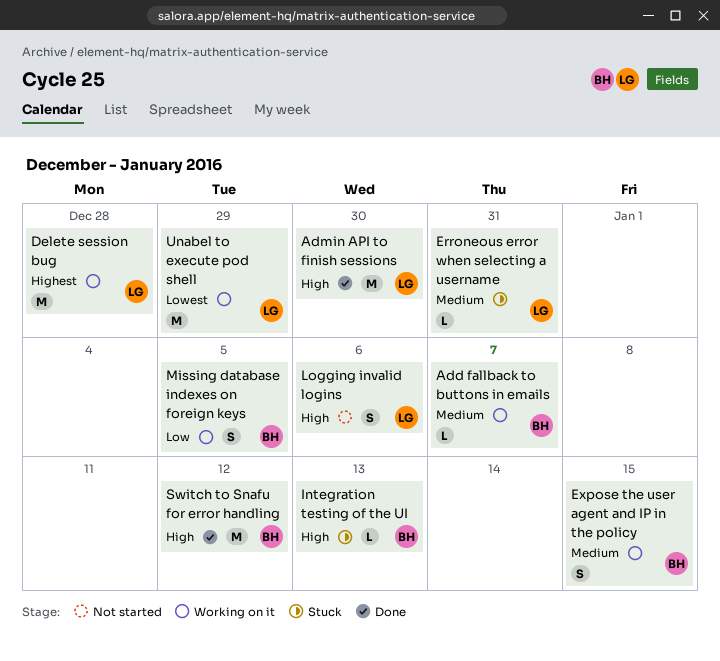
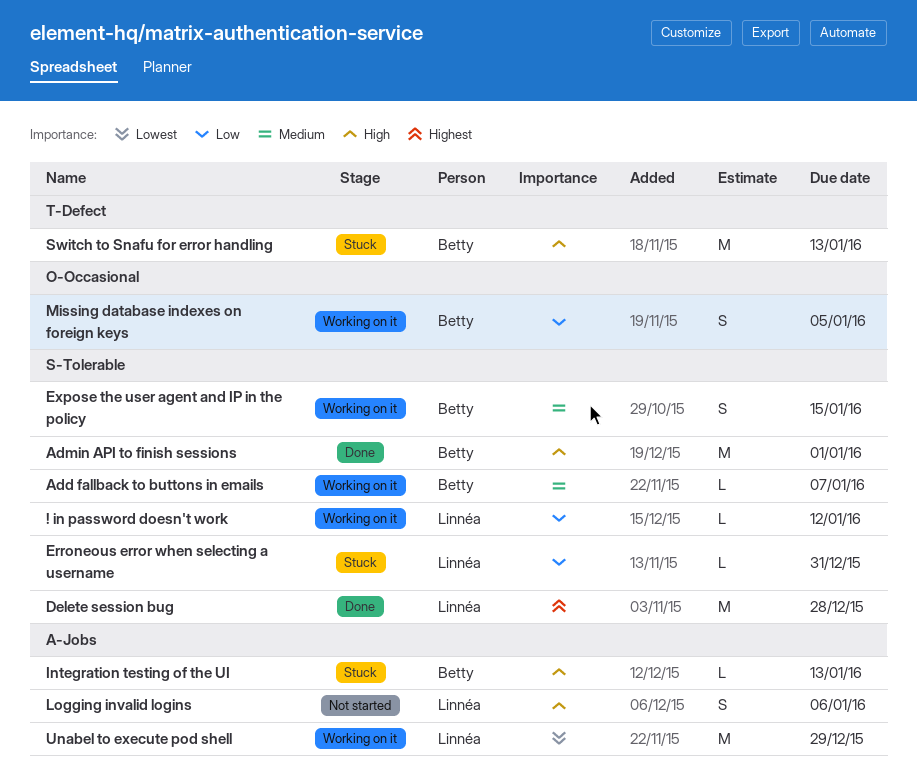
! in password doesn't work: none -> present
Admin API to finish sessions, owner: Linnéa -> Betty
Admin API to finish sessions, due: Dec 30 -> Jan 1
Delete session bug, status: Working on it -> Done
Erroneous error when selecting a username, priority: Medium -> Low
Switch to Snafu for error handling, status: Done -> Stuck
Switch to Snafu for error handling, due: Jan 12 -> Jan 13

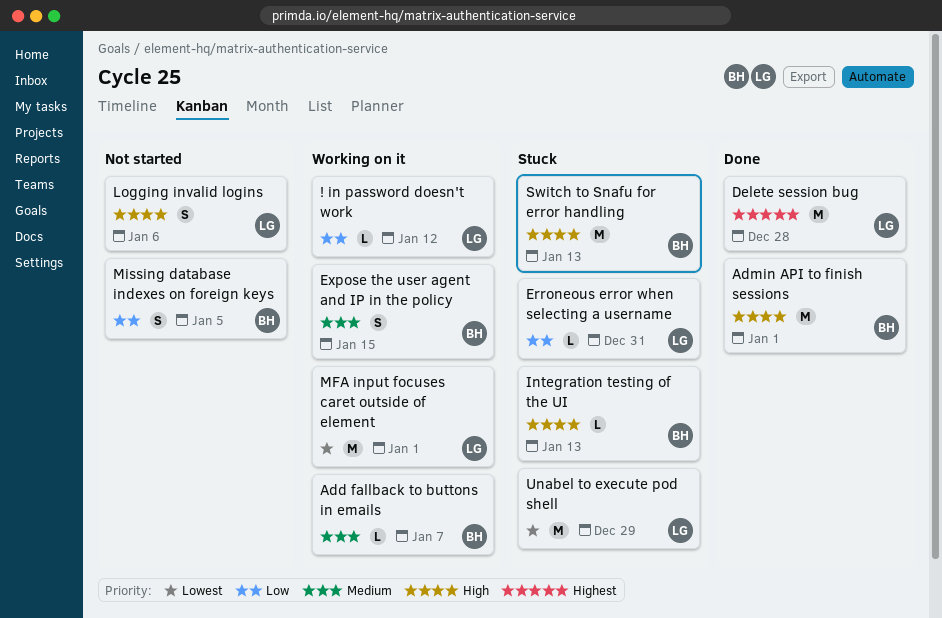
MFA input focuses caret outside of element: none -> present
Missing database indexes on foreign keys, status: Working on it -> Not started
Unabel to execute pod shell, status: Working on it -> Stuck

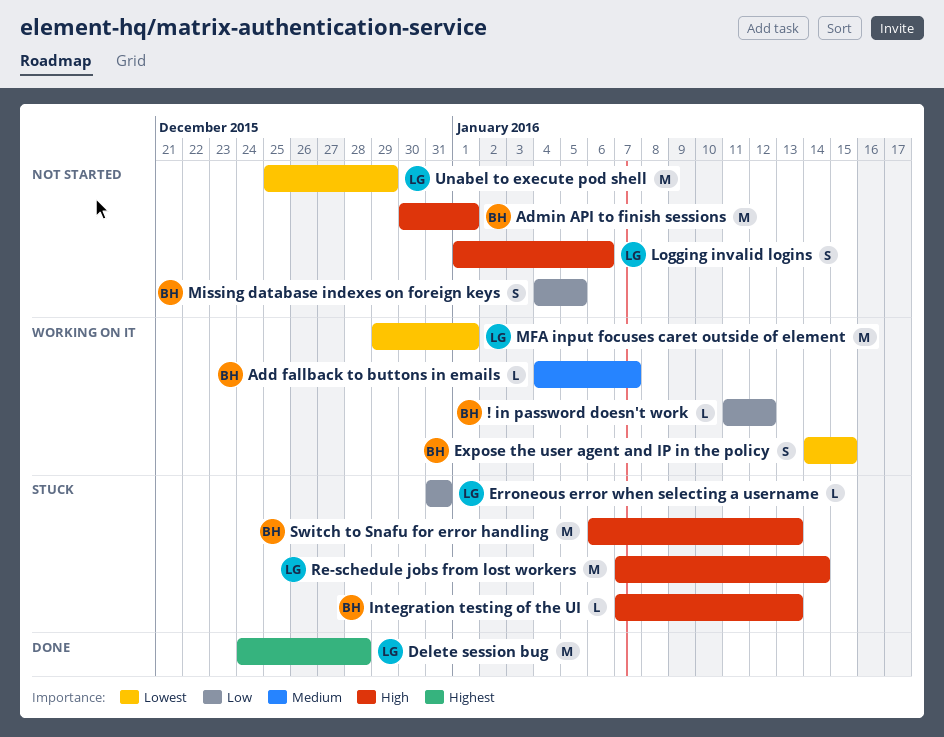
! in password doesn't work, owner: LG -> BH
Admin API to finish sessions, status: Done -> Not started
Expose the user agent and IP in the policy, priority: Medium -> Lowest
Re-schedule jobs from lost workers: none -> present
Unabel to execute pod shell, status: Stuck -> Not started

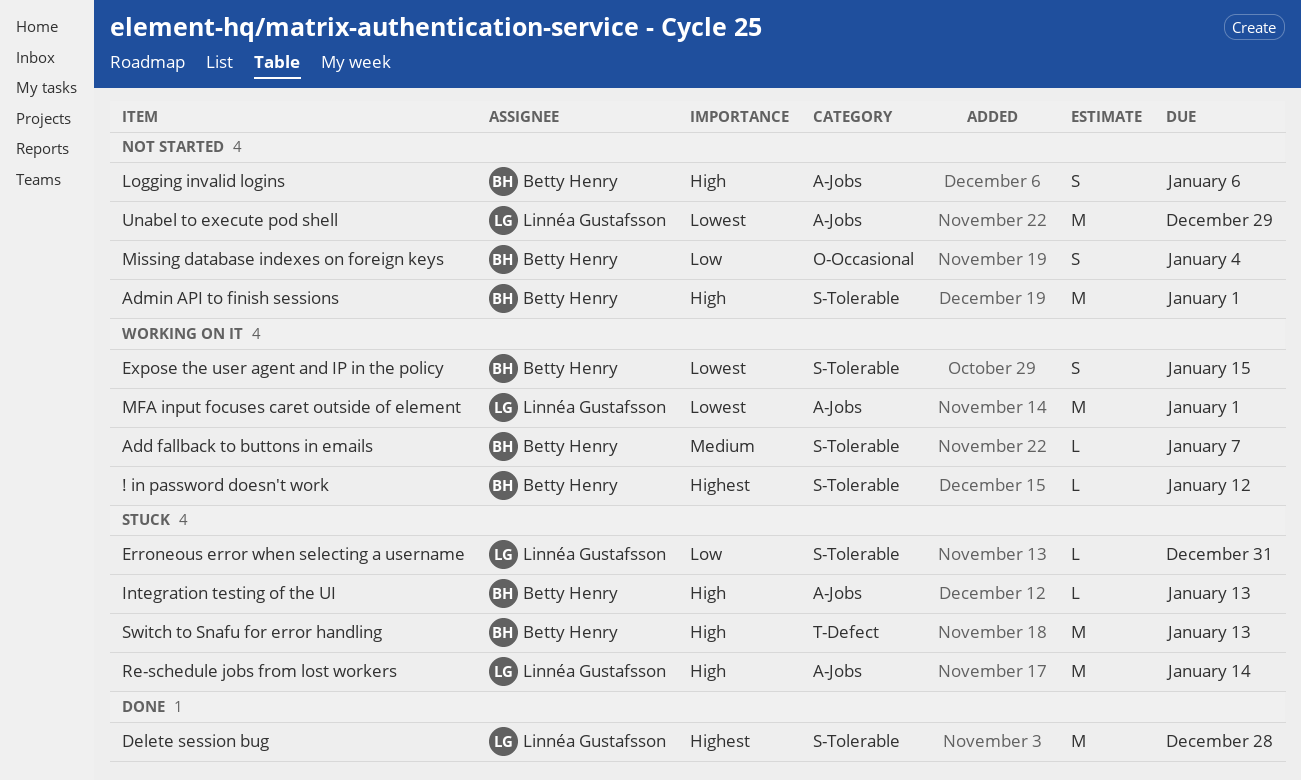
! in password doesn't work, priority: Low -> Highest
Logging invalid logins, owner: Linnéa Gustafsson -> Betty Henry
Missing database indexes on foreign keys, due: Jan 5 -> Jan 4

